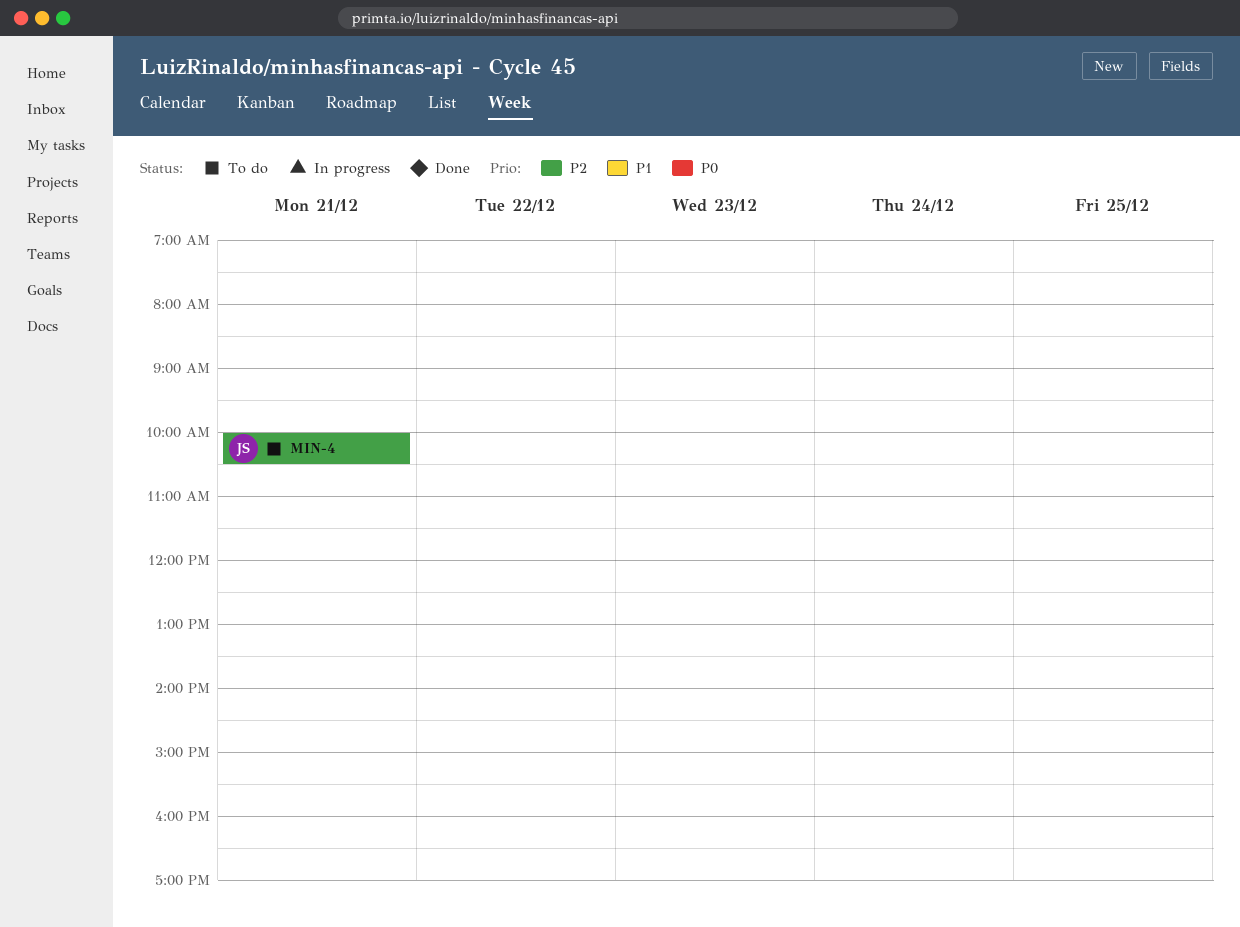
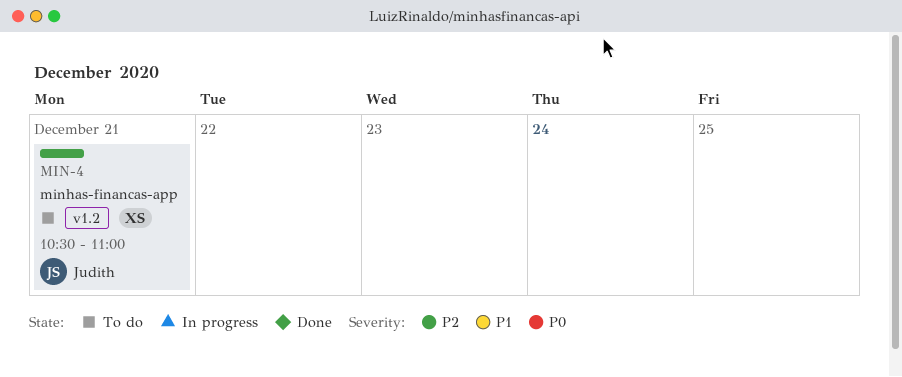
MIN-4, begins: 10:00 -> 10:30
MIN-4, ends: 10:30 -> 11:00

